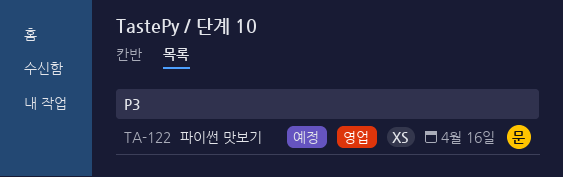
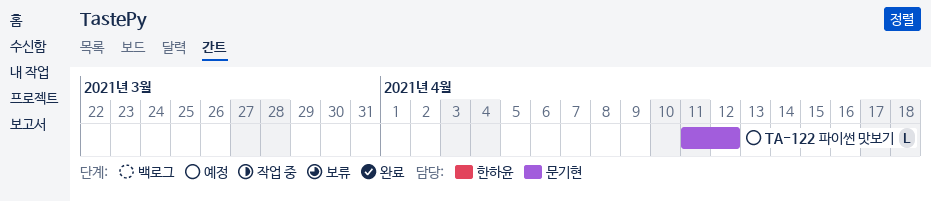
TA-122, estimate: XS -> L
TA-122, due: Apr 16 -> Apr 12

